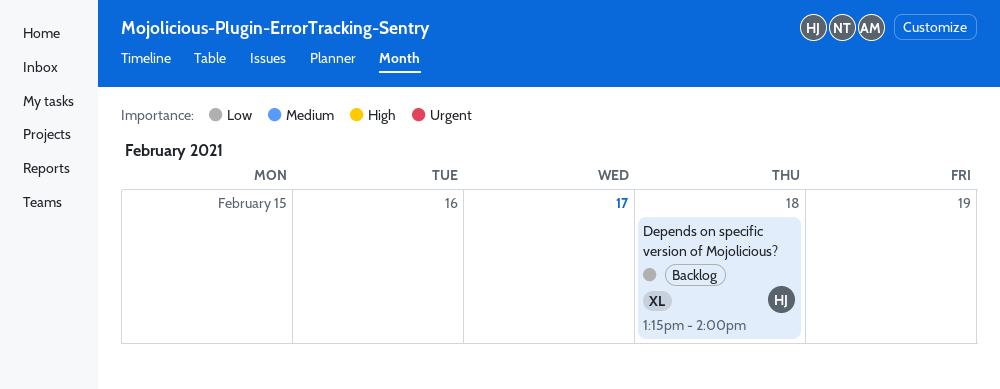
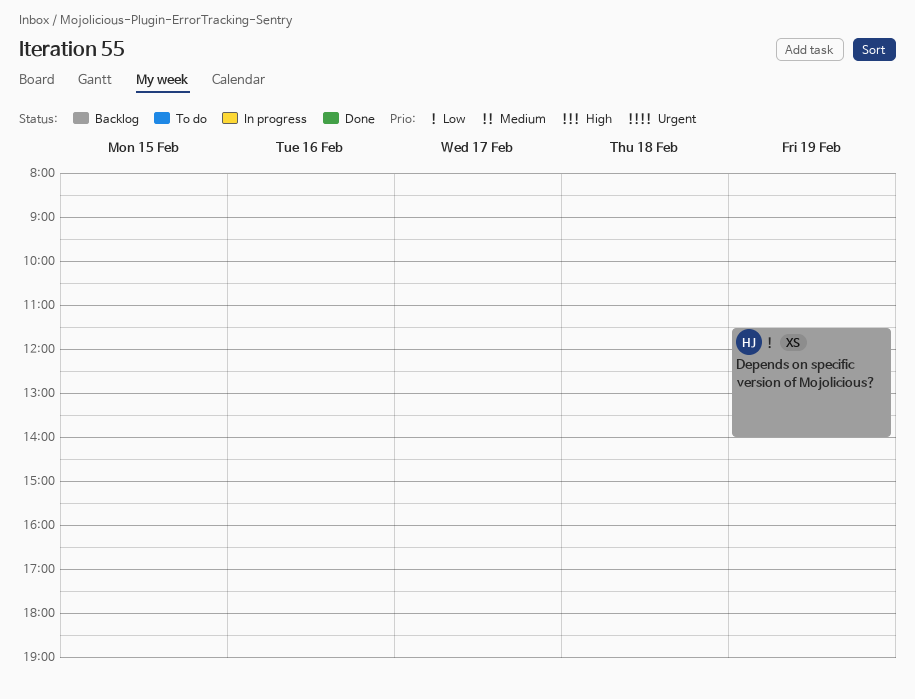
Depends on specific version of Mojolicious?, estimate: XL -> XS
Depends on specific version of Mojolicious?, day: Feb 18 -> Feb 19
Depends on specific version of Mojolicious?, begins: 13:15 -> 11:30

